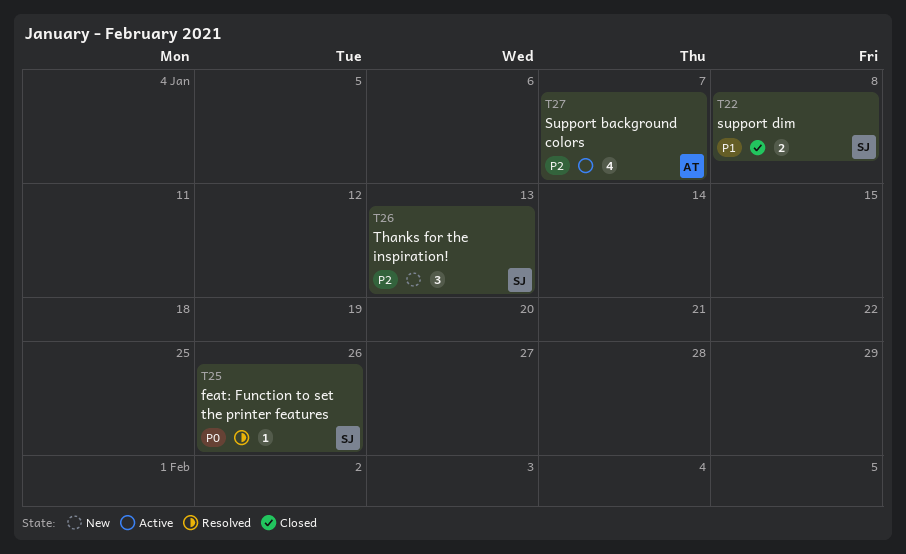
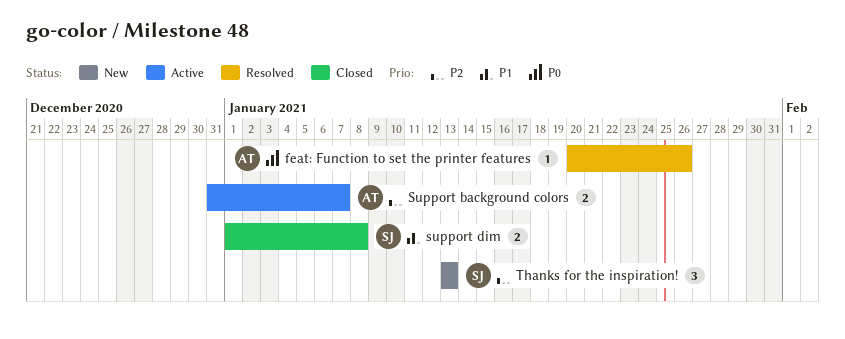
feat: Function to set the printer features, owner: SJ -> AT
Support background colors, estimate: 4 -> 2

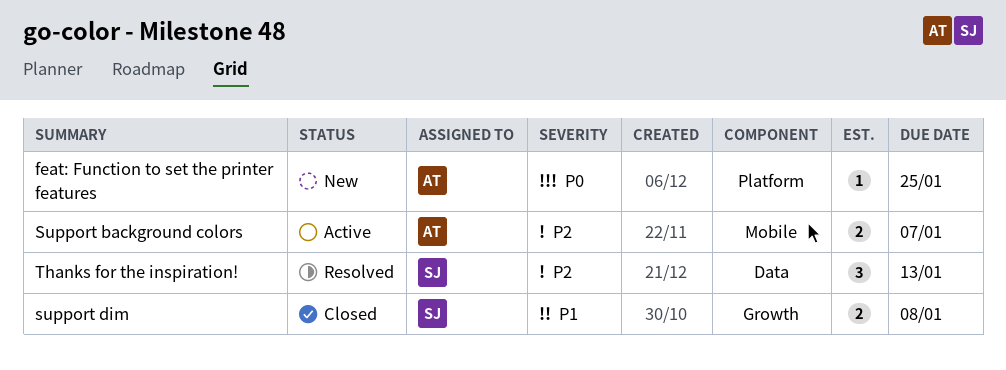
feat: Function to set the printer features, status: Resolved -> New
feat: Function to set the printer features, due: Jan 26 -> Jan 25
Thanks for the inspiration!, status: New -> Resolved

